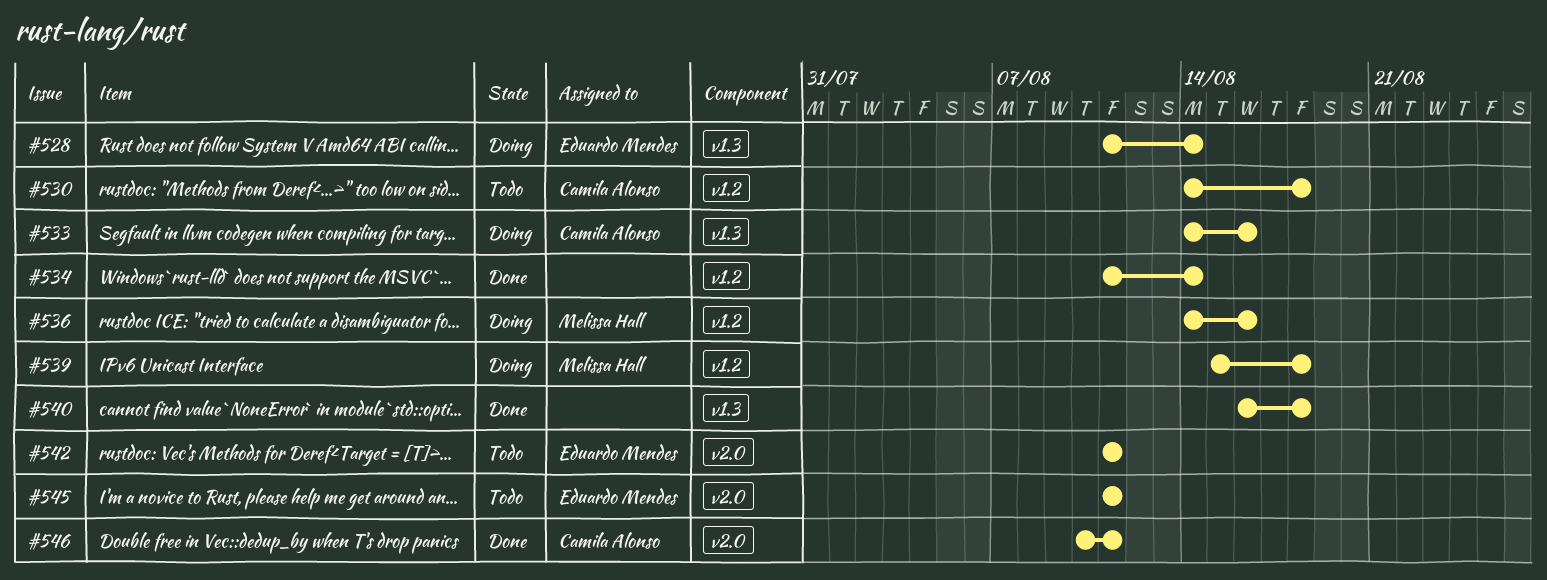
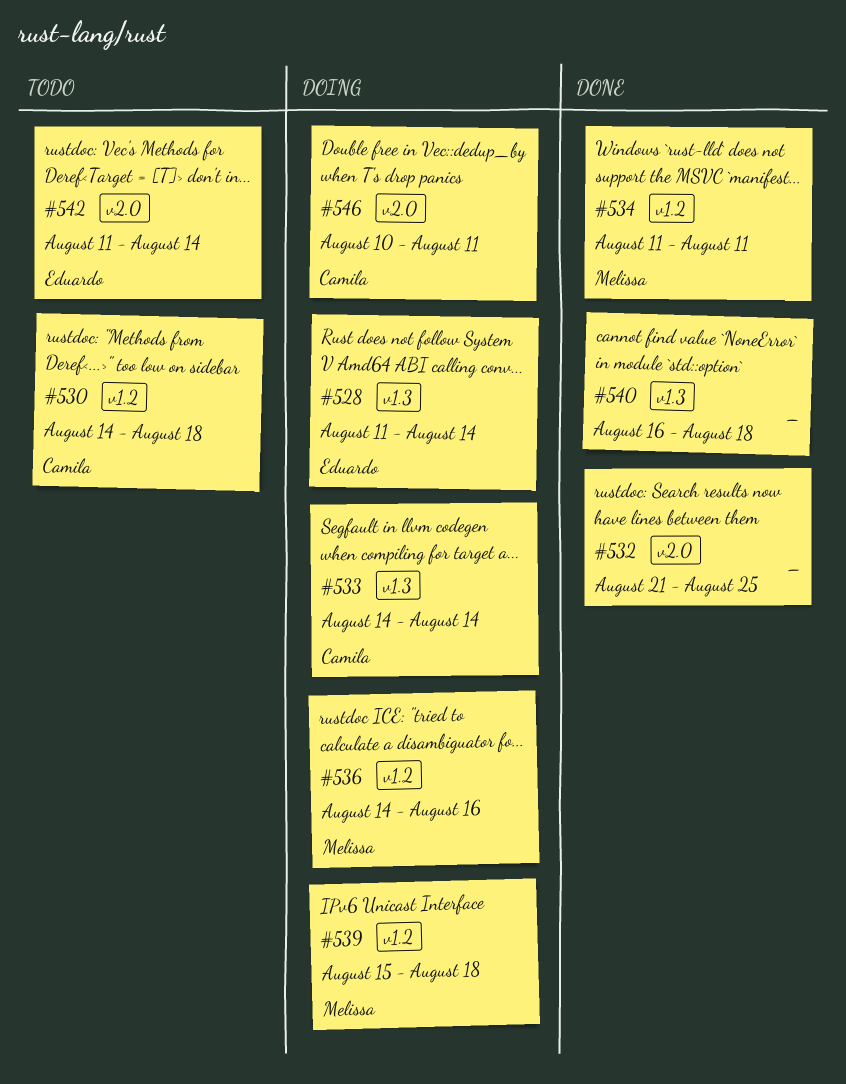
#532: none -> present
#533, due: Aug 16 -> Aug 14
#534, owner: none -> Melissa Hall
#534, due: Aug 14 -> Aug 11
#542, due: Aug 11 -> Aug 14
#545: present -> none
#546, status: Done -> Doing

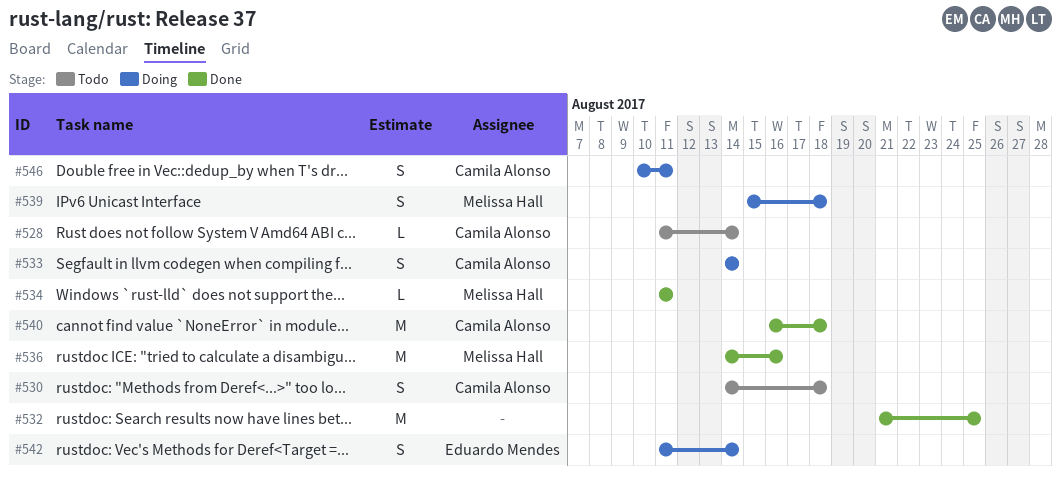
#528, status: Doing -> Todo
#528, owner: Eduardo Mendes -> Camila Alonso
#536, status: Doing -> Done
#540, owner: none -> Camila Alonso
#542, status: Todo -> Doing

